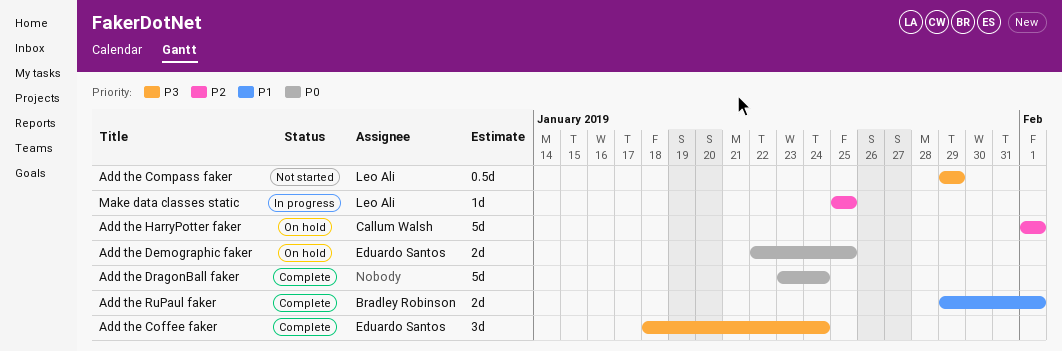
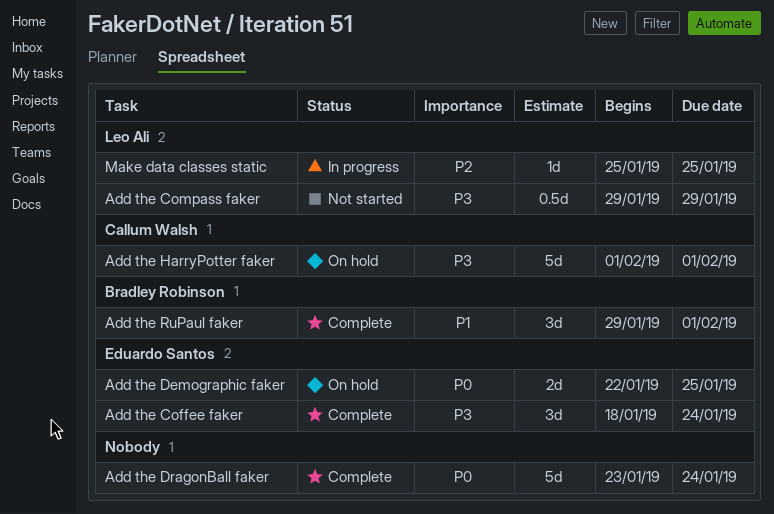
Add the HarryPotter faker, priority: P2 -> P3
Add the RuPaul faker, estimate: 2d -> 3d

